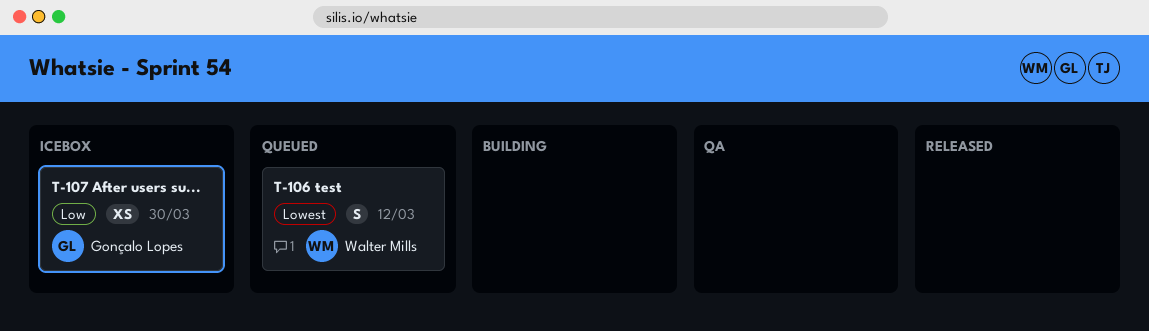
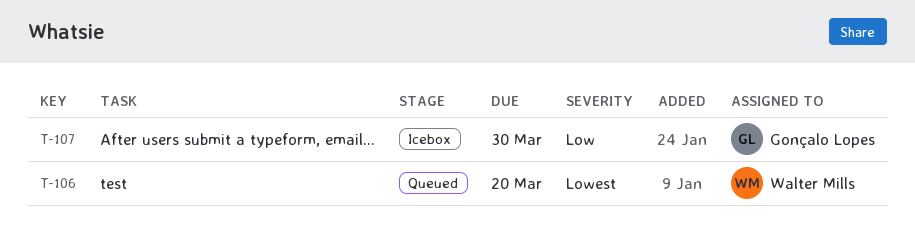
T-106, due: Mar 12 -> Mar 20

